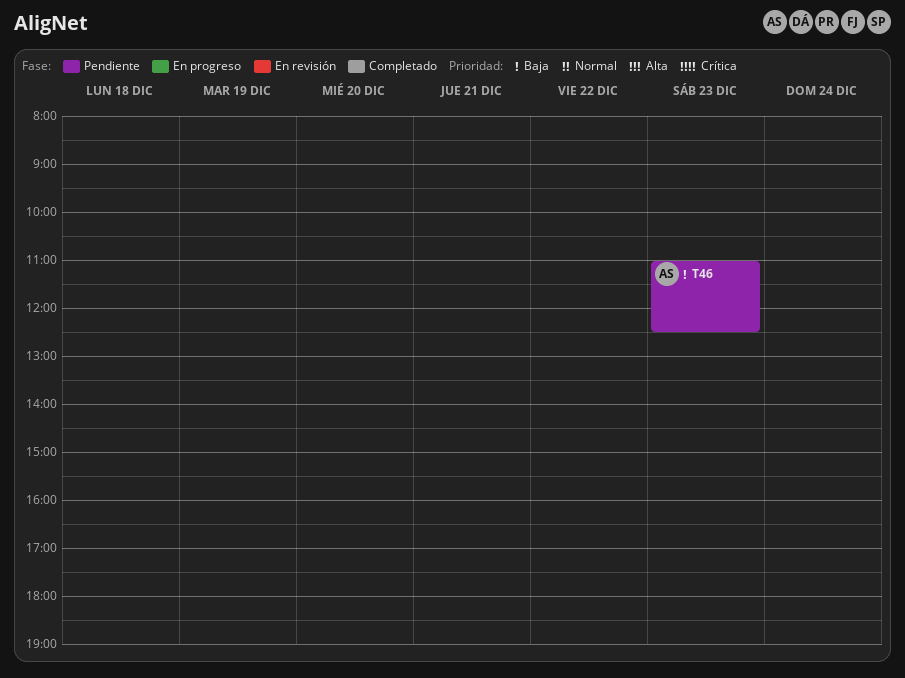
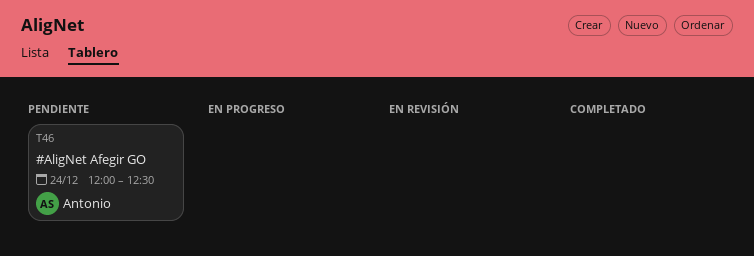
T46, day: Dec 23 -> Dec 24
T46, begins: 11:00 -> 12:00

